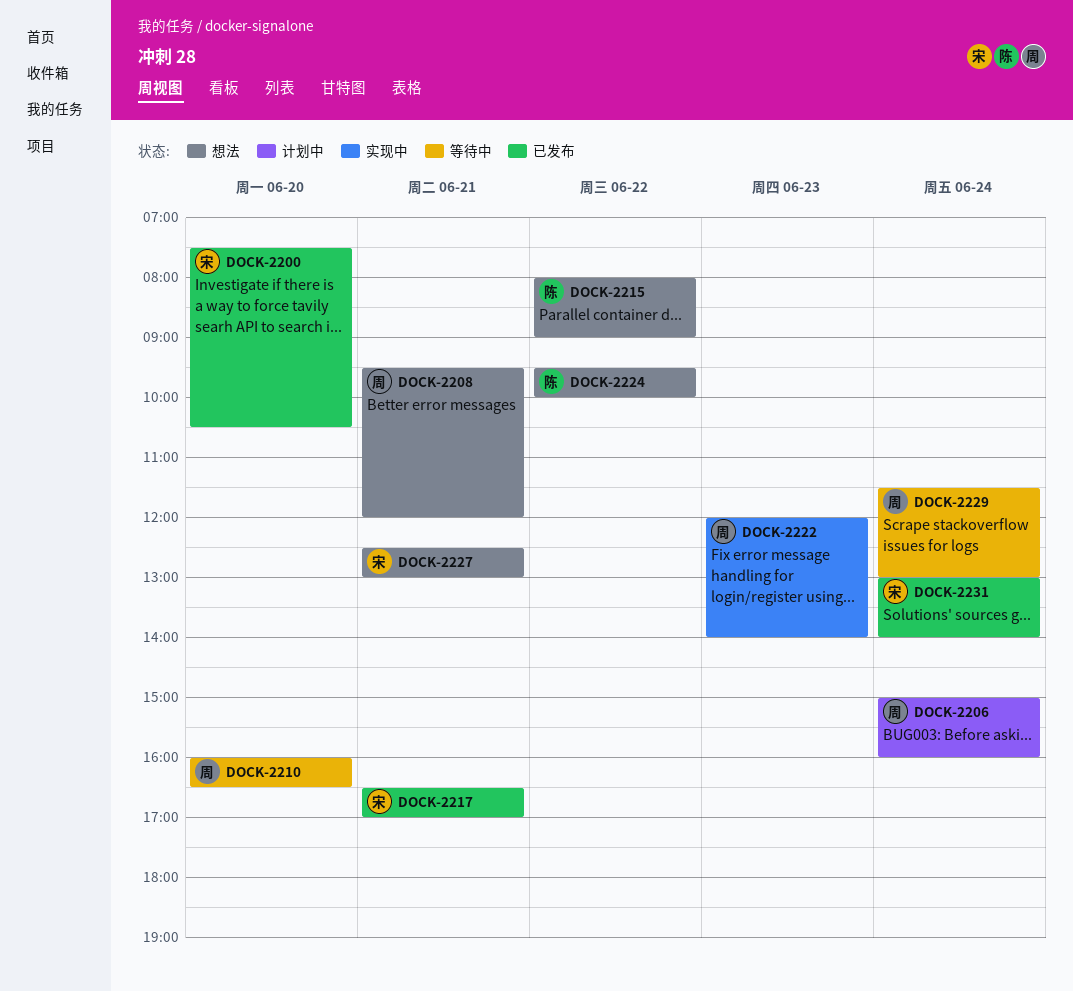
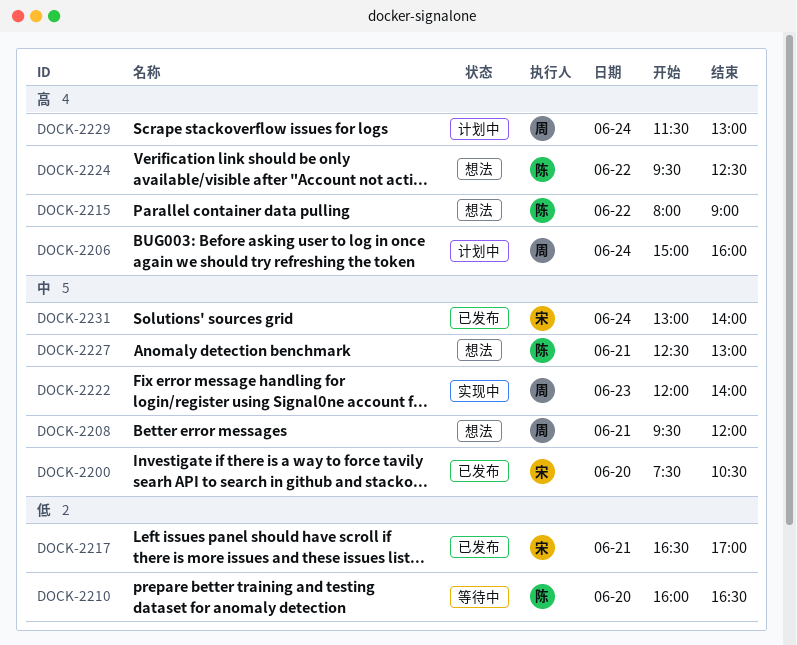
DOCK-2210, owner: 周 -> 陈
DOCK-2224, ends: 10:00 -> 12:30
DOCK-2227, owner: 宋 -> 陈
DOCK-2229, status: 等待中 -> 计划中

